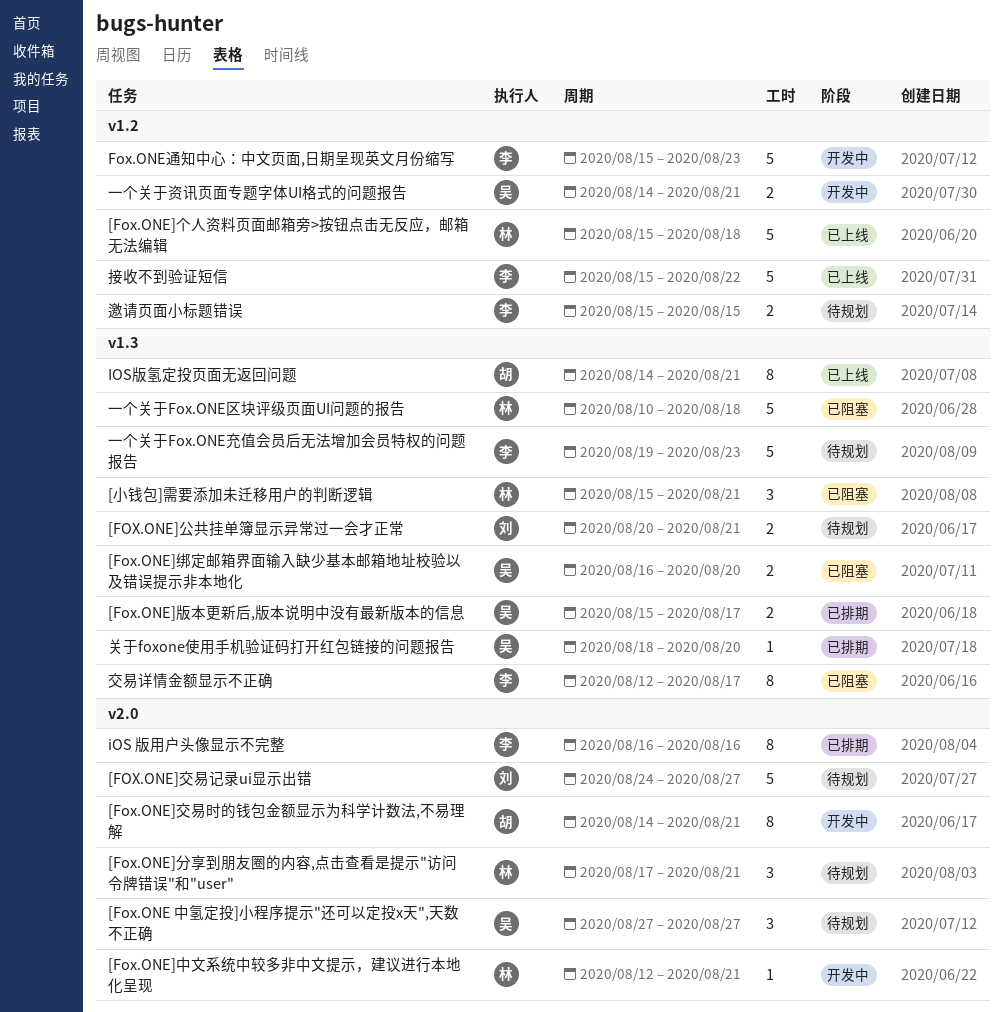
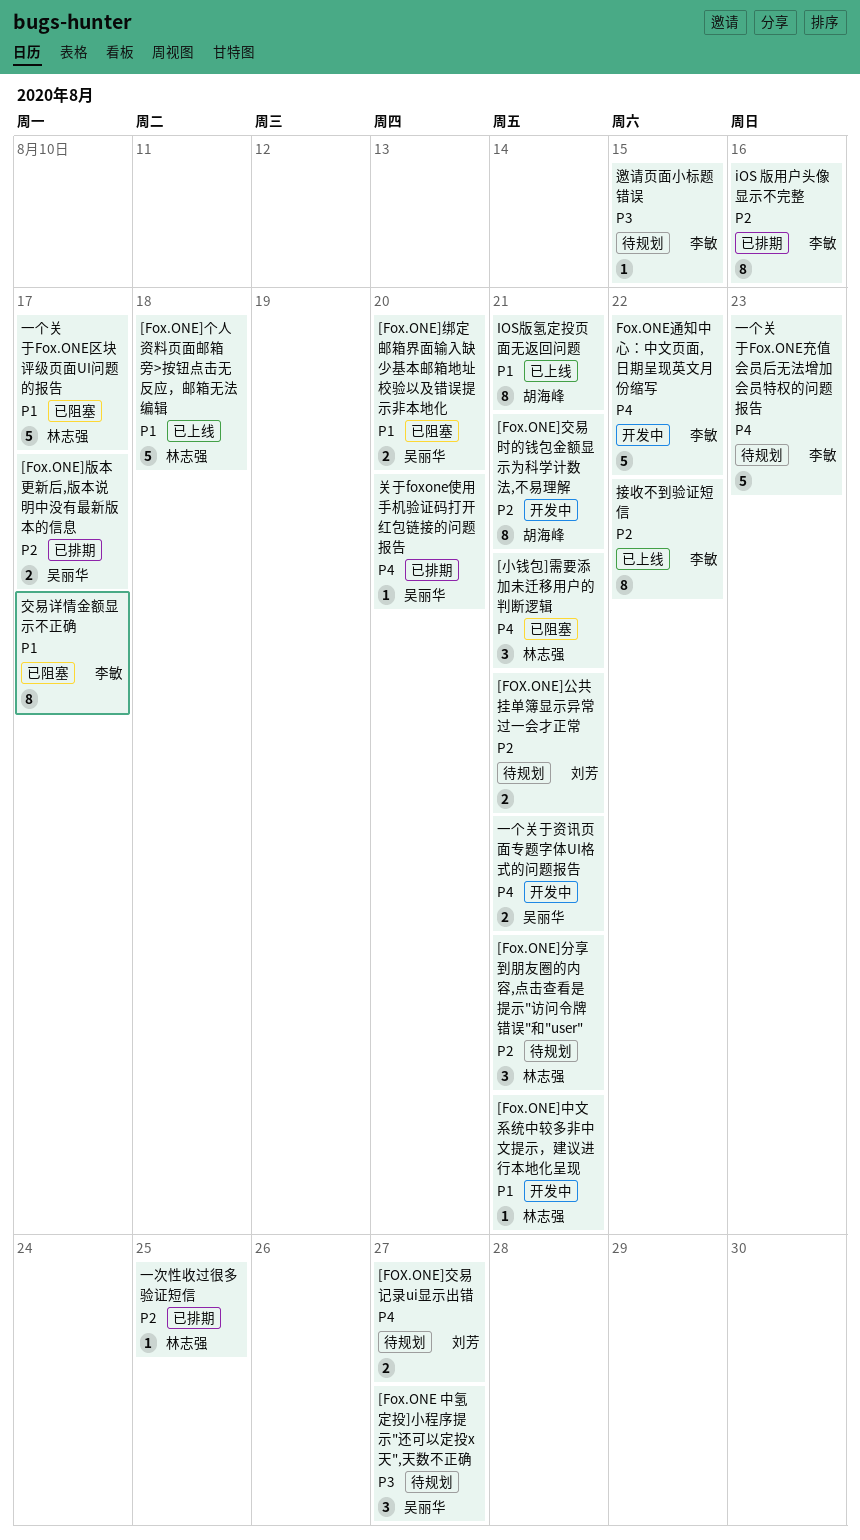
[FOX.ONE]交易记录ui显示出错, estimate: 5 -> 2
Fox.ONE通知中心：中文页面,日期呈现英文月份缩写, due: Aug 23 -> Aug 22
一个关于Fox.ONE区块评级页面UI问题的报告, due: Aug 18 -> Aug 17
一次性收过很多验证短信: none -> present
接收不到验证短信, estimate: 5 -> 8
邀请页面小标题错误, estimate: 2 -> 1

